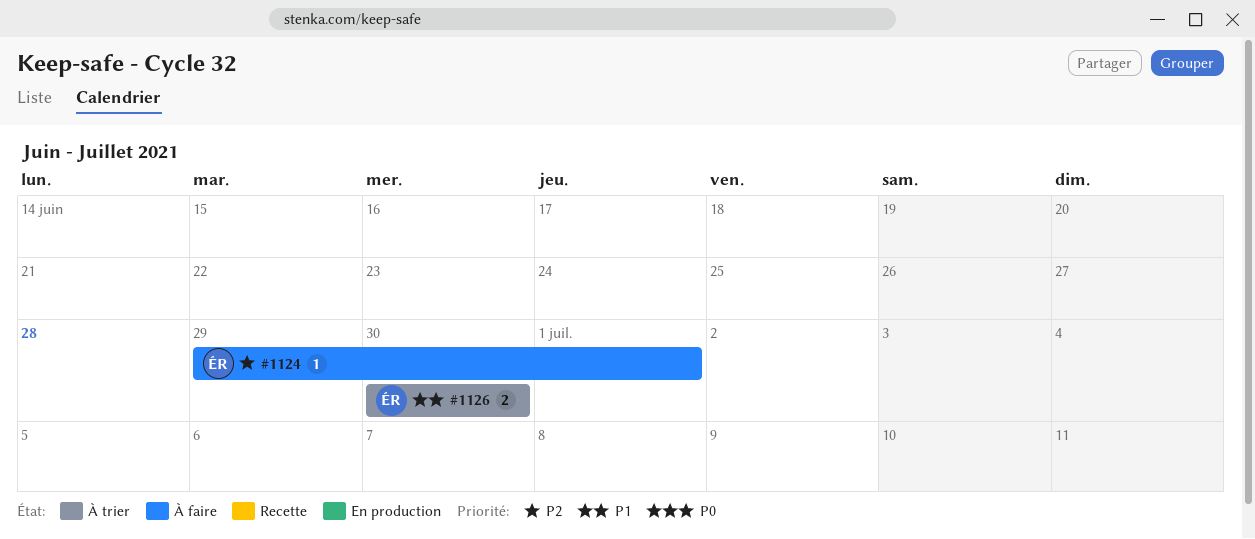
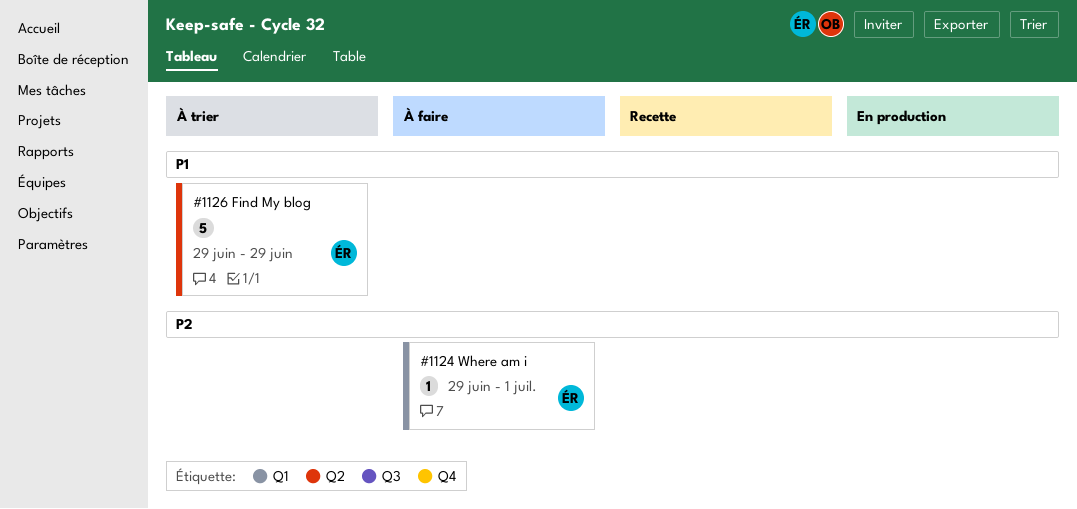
#1126, estimate: 2 -> 5
#1126, start: Jun 30 -> Jun 29
#1126, due: Jun 30 -> Jun 29

